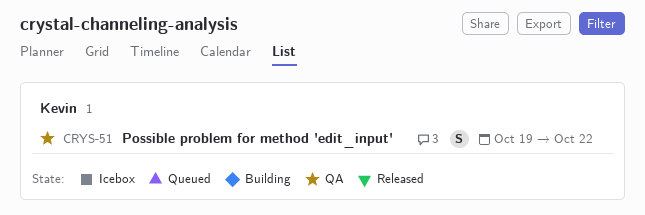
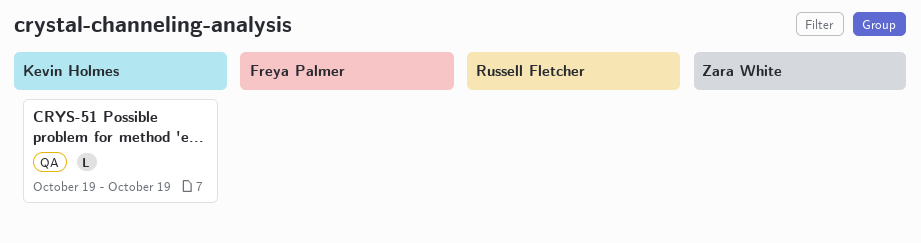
CRYS-51, estimate: S -> L
CRYS-51, due: Oct 22 -> Oct 19

